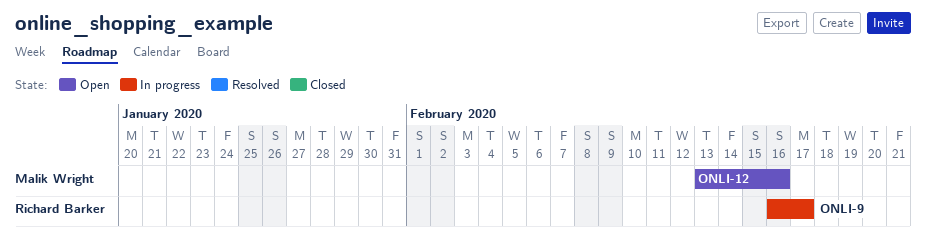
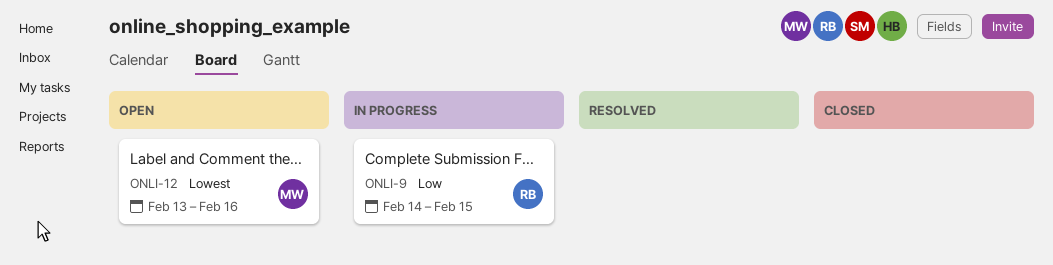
ONLI-9, start: Feb 16 -> Feb 14
ONLI-9, due: Feb 17 -> Feb 15

